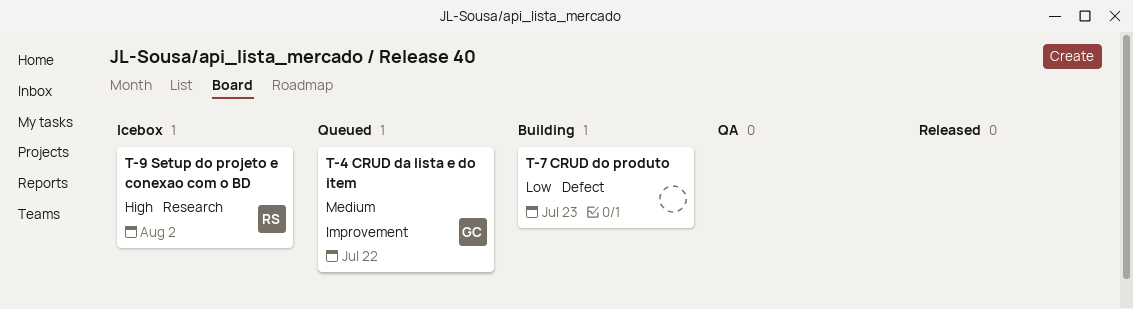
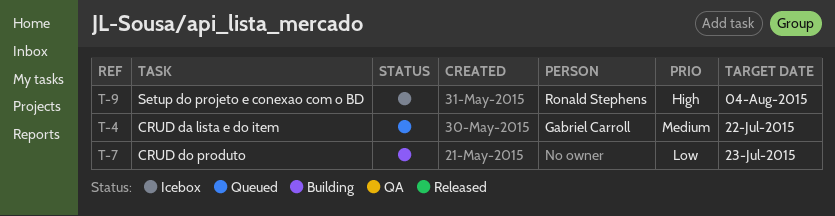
T-9, due: Aug 2 -> Aug 4

